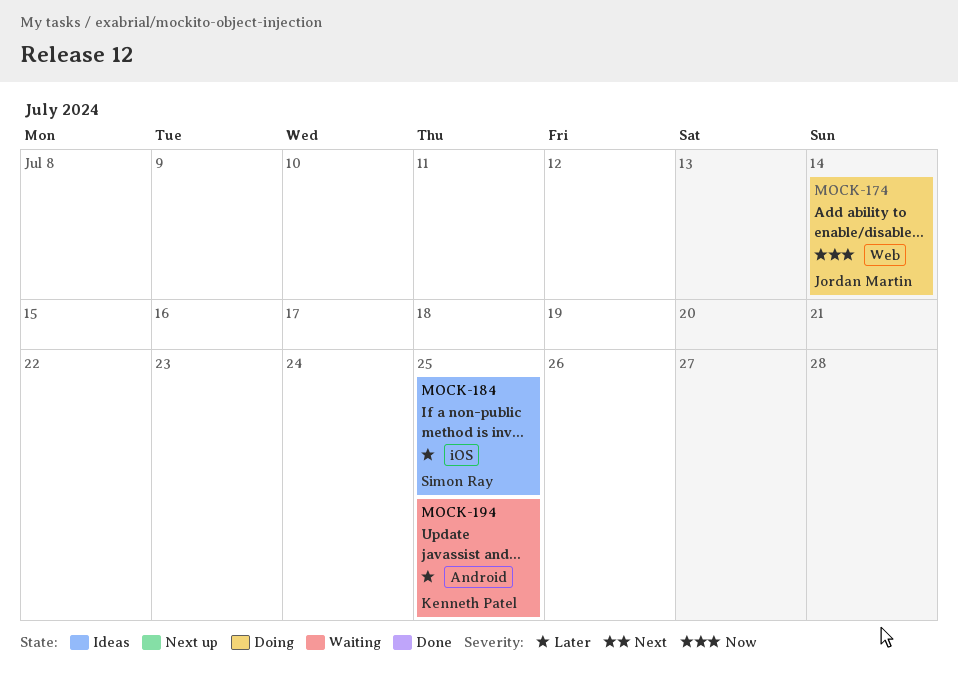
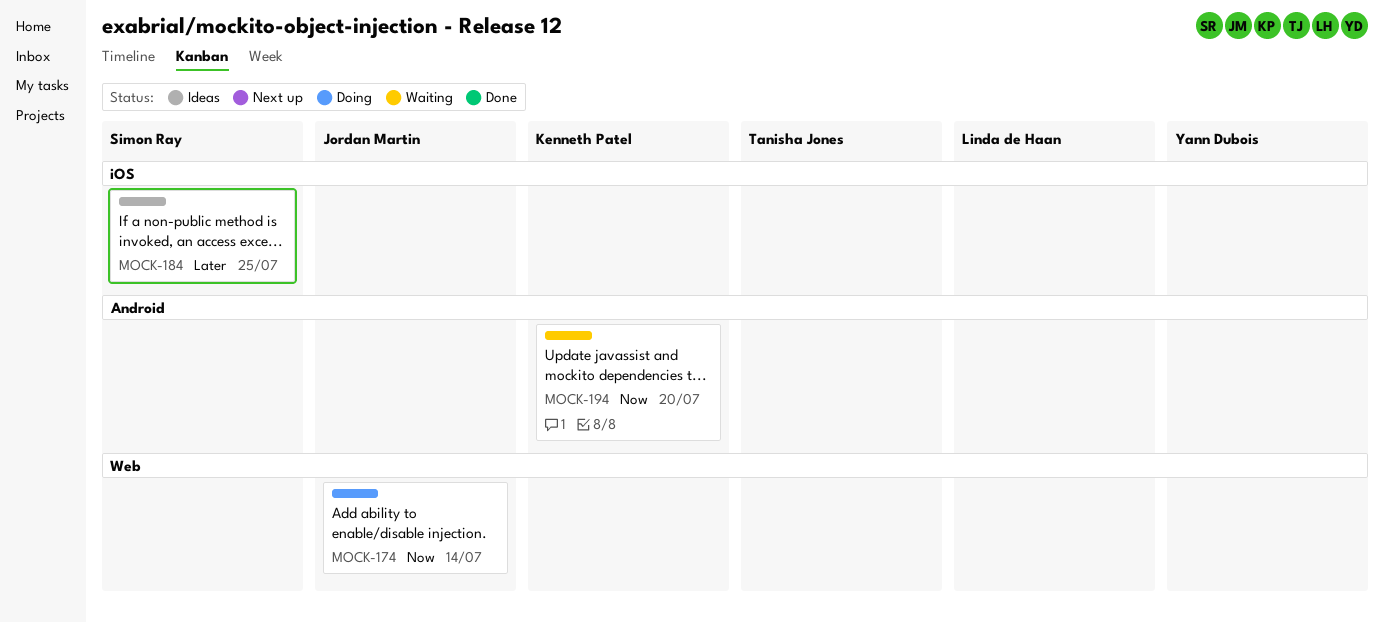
MOCK-194, priority: Later -> Now
MOCK-194, due: Jul 25 -> Jul 20

